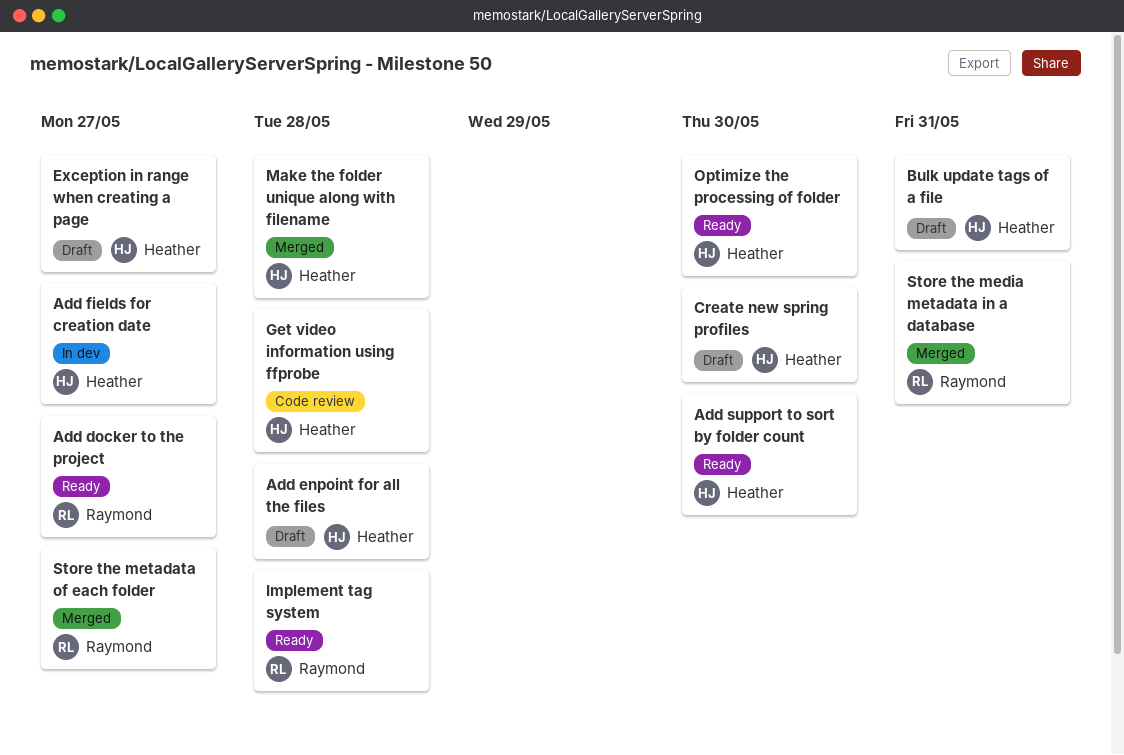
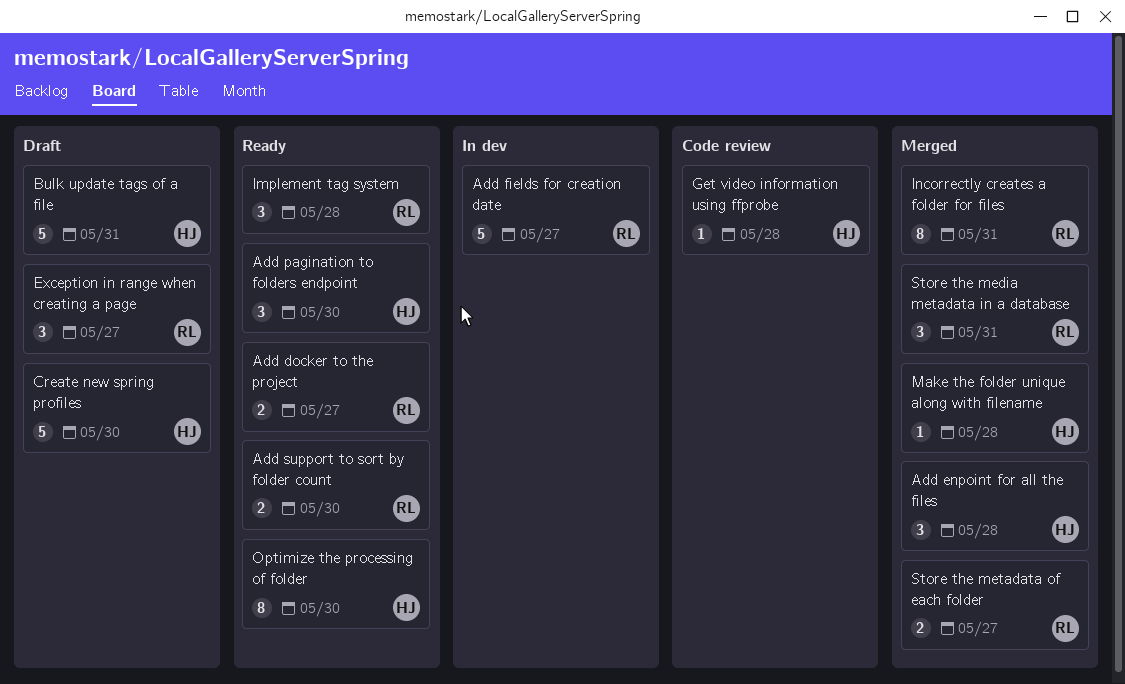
Add enpoint for all the files, status: Draft -> Merged
Add fields for creation date, owner: Heather -> Raymond
Add pagination to folders endpoint: none -> present
Add support to sort by folder count, owner: Heather -> Raymond
Exception in range when creating a page, owner: Heather -> Raymond
Incorrectly creates a folder for files: none -> present

